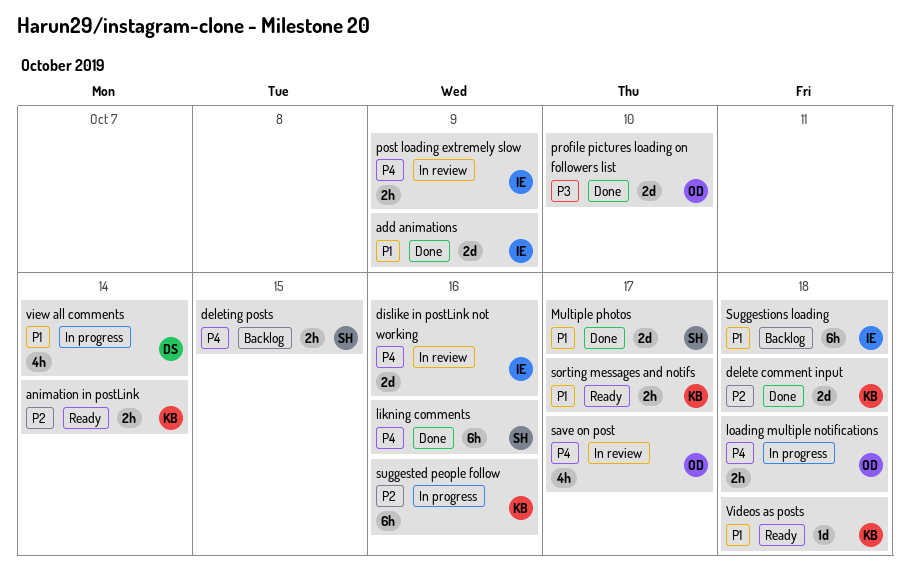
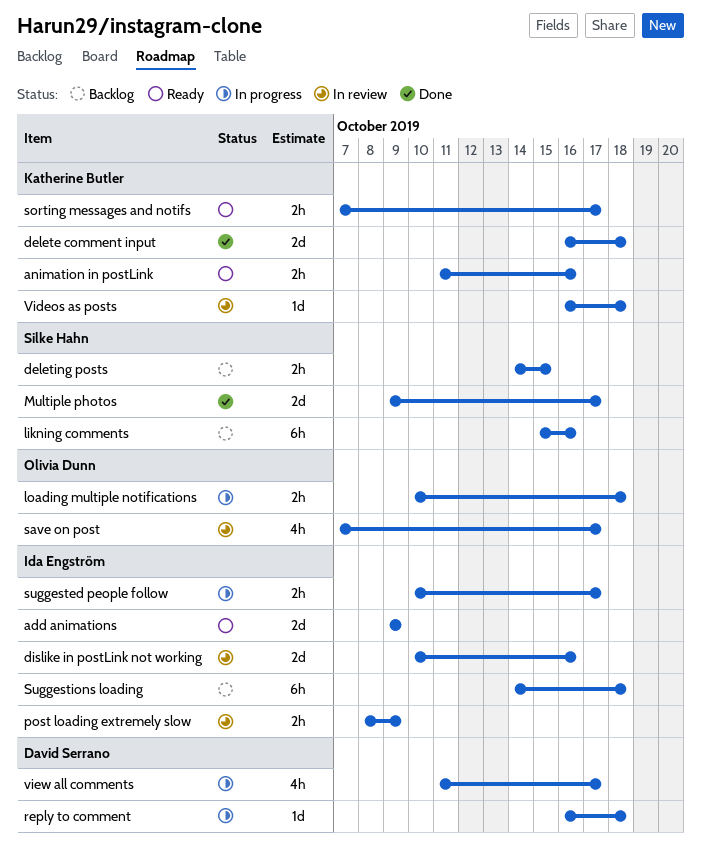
add animations, status: Done -> Ready
animation in postLink, due: Oct 14 -> Oct 16
likning comments, status: Done -> Backlog
profile pictures loading on followers list: present -> none
reply to comment: none -> present
suggested people follow, owner: Katherine Butler -> Ida Engström
suggested people follow, estimate: 6h -> 2h
suggested people follow, due: Oct 16 -> Oct 17
Videos as posts, status: Ready -> In review
view all comments, due: Oct 14 -> Oct 17

